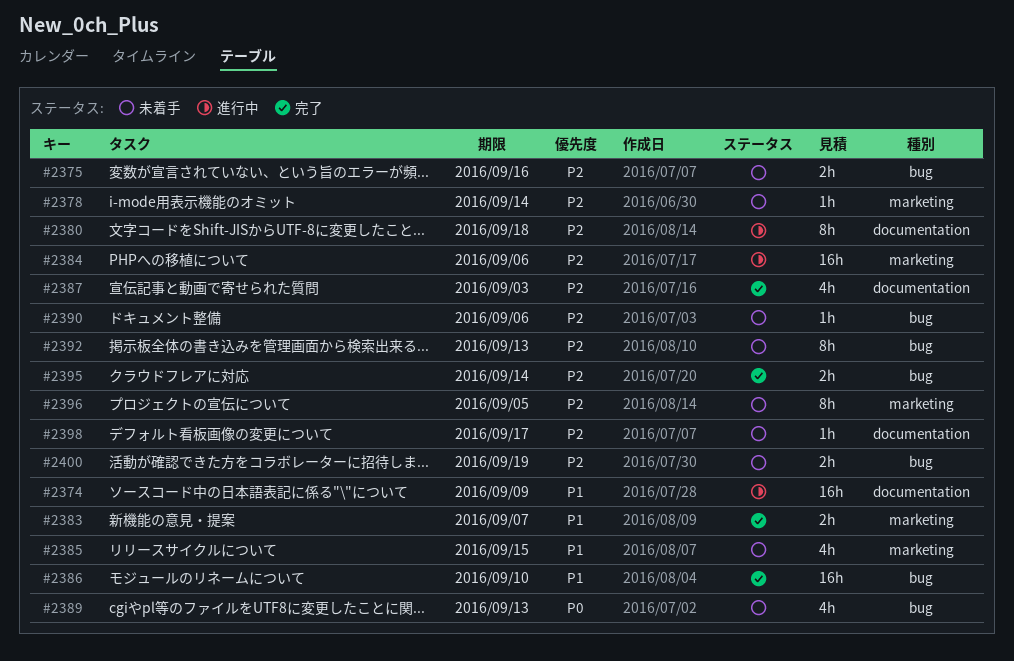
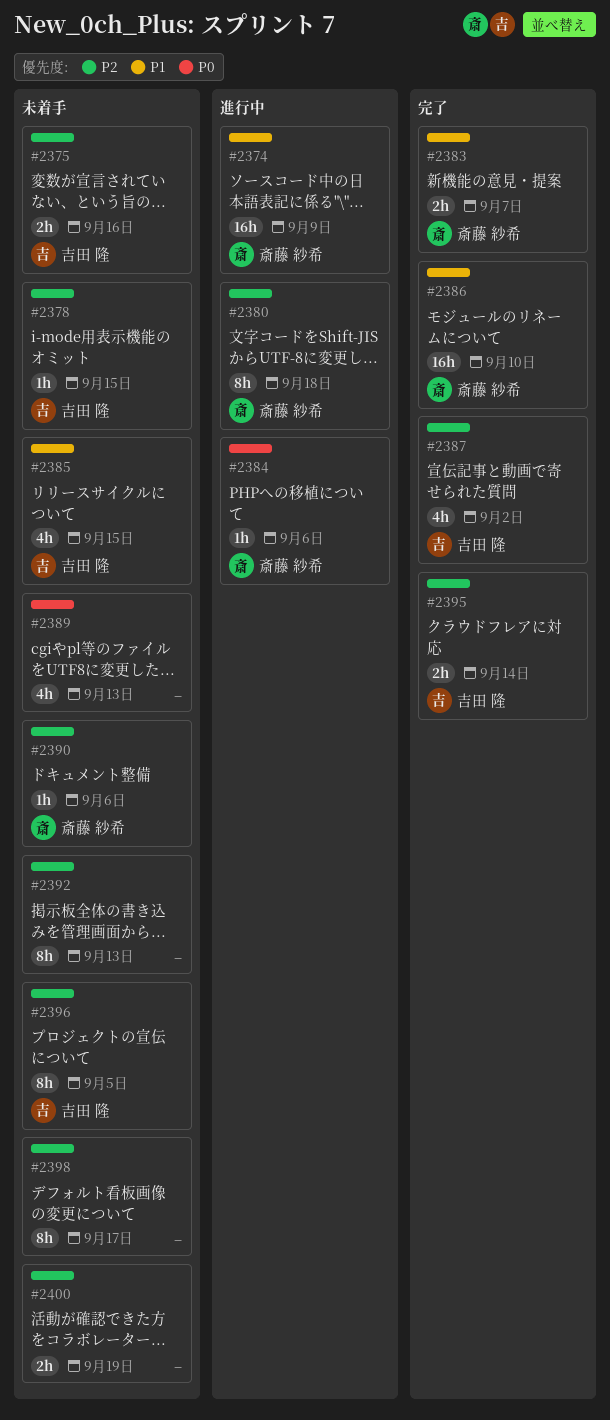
#2378, due: Sep 14 -> Sep 15
#2384, priority: P2 -> P0
#2384, estimate: 16h -> 1h
#2387, due: Sep 3 -> Sep 2
#2398, estimate: 1h -> 8h

